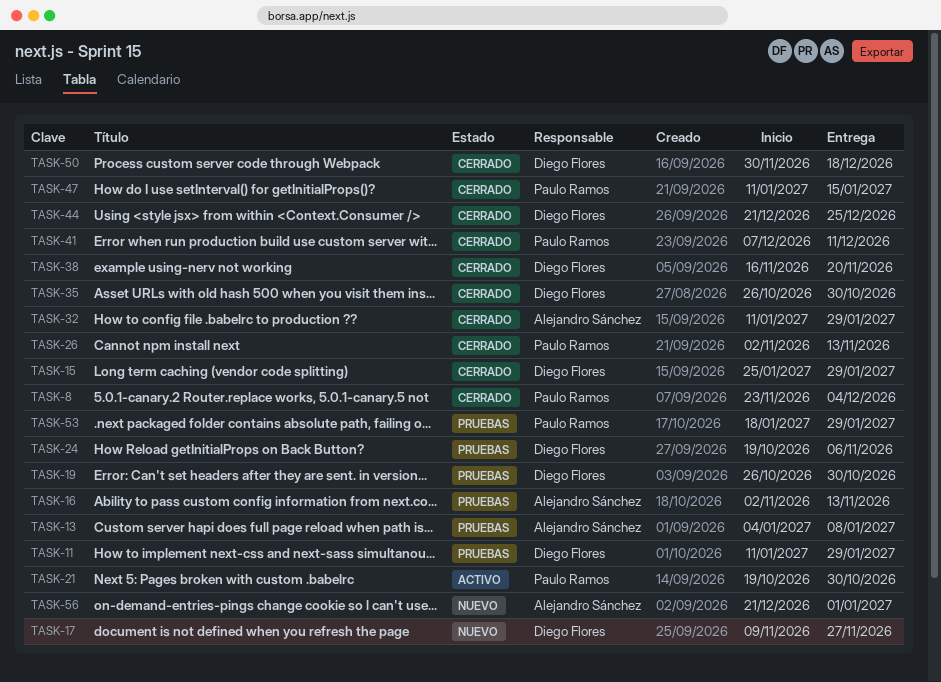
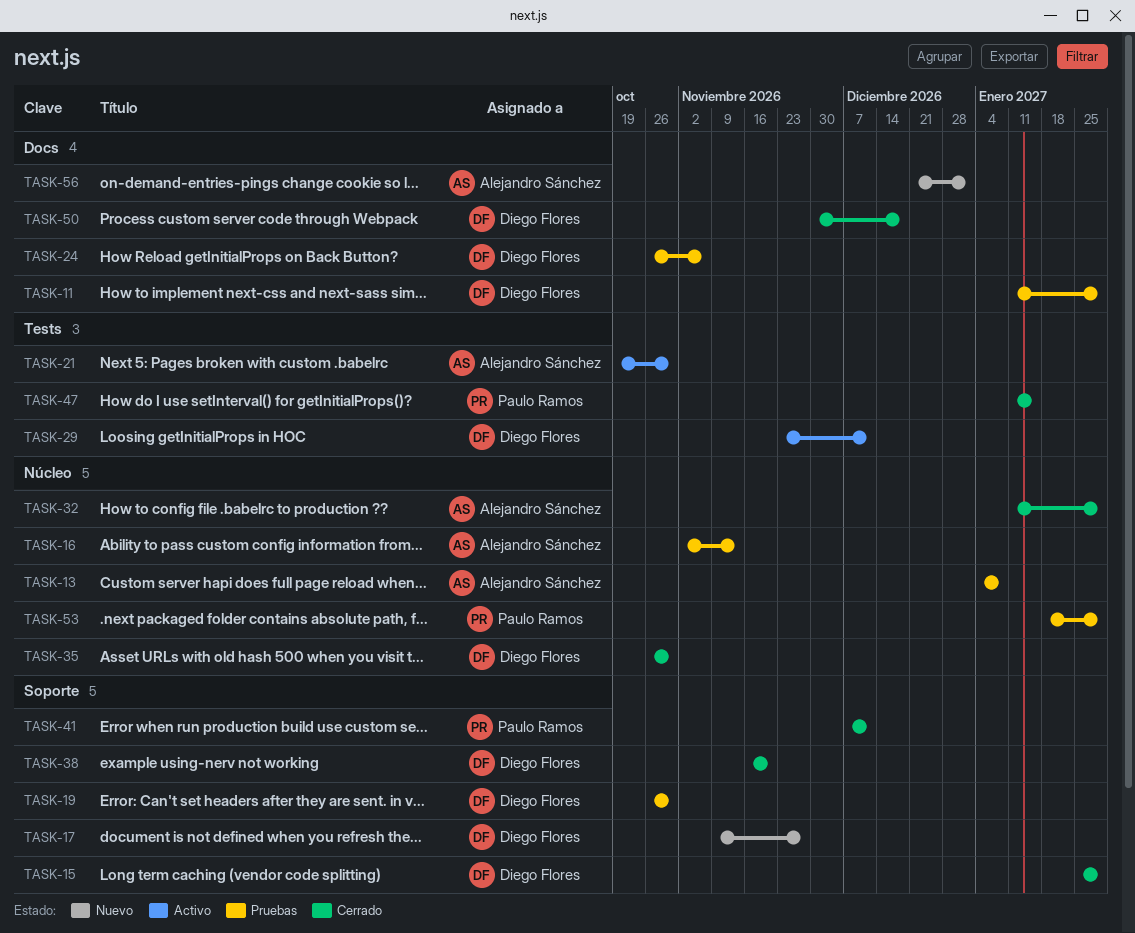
TASK-8: present -> none
TASK-21, owner: Paulo Ramos -> Alejandro Sánchez
TASK-24, start: Oct 19 -> Oct 26
TASK-26: present -> none
TASK-29: none -> present
TASK-44: present -> none

